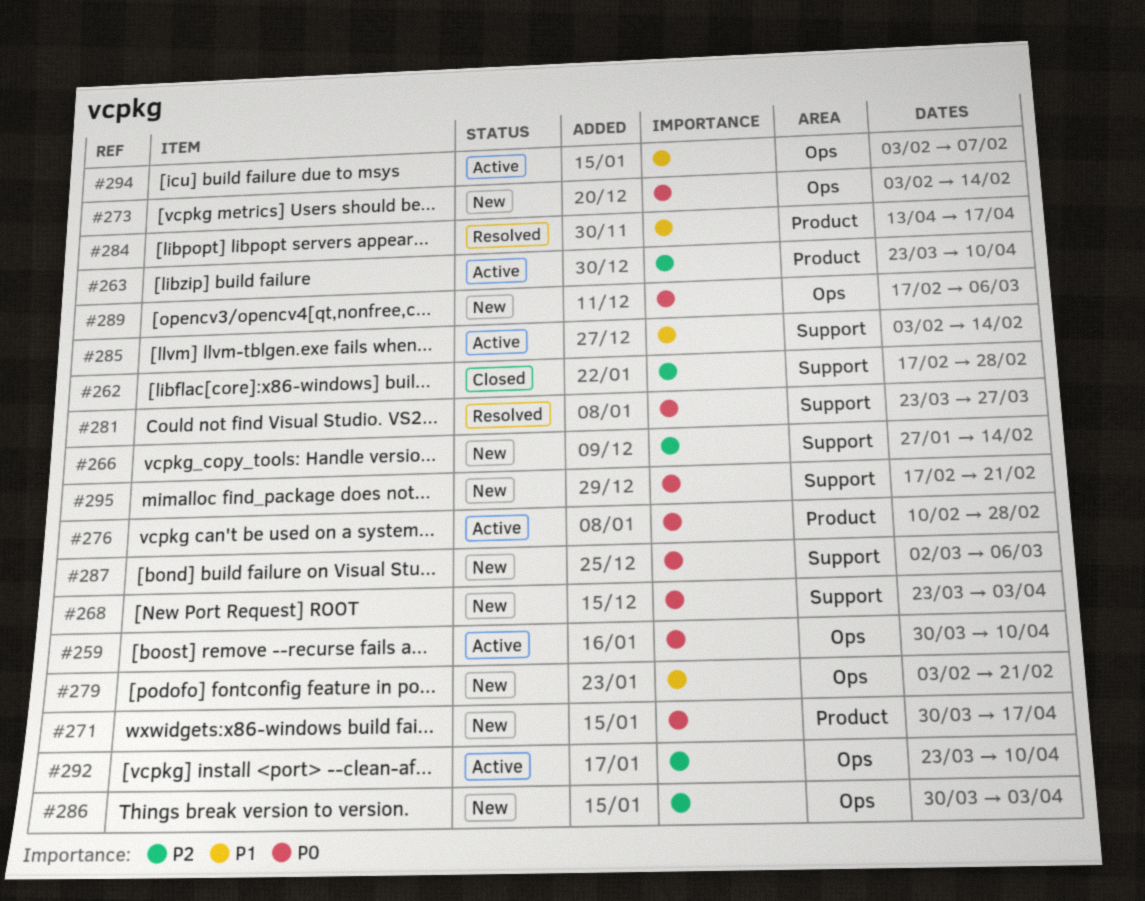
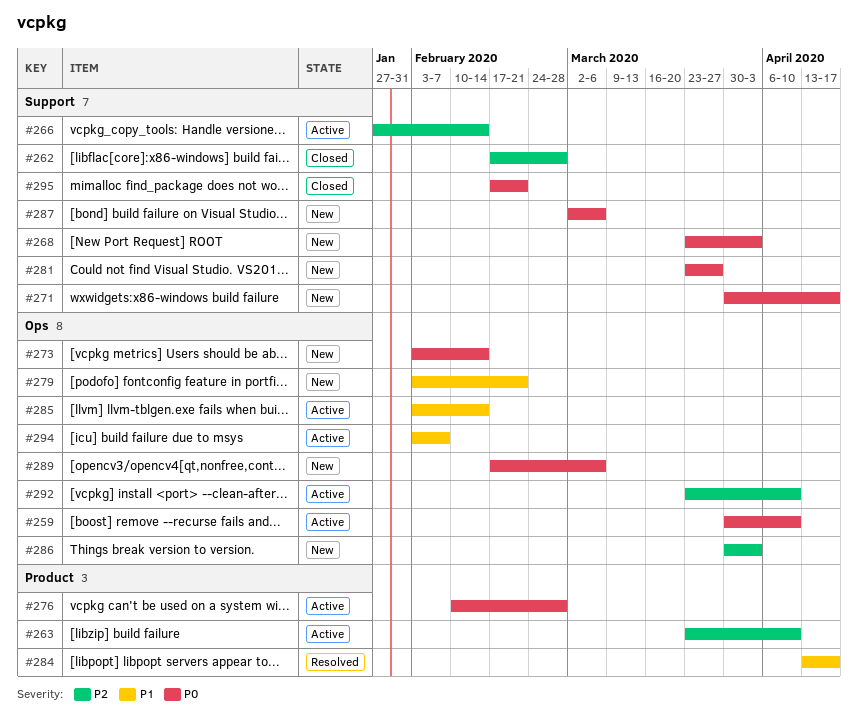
#266, status: New -> Active
#271, label: Product -> Support
#281, status: Resolved -> New
#285, label: Support -> Ops
#295, status: New -> Closed

